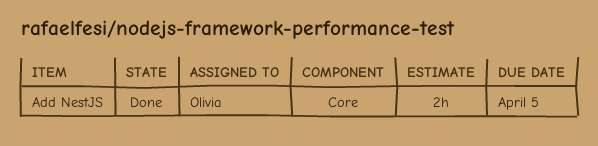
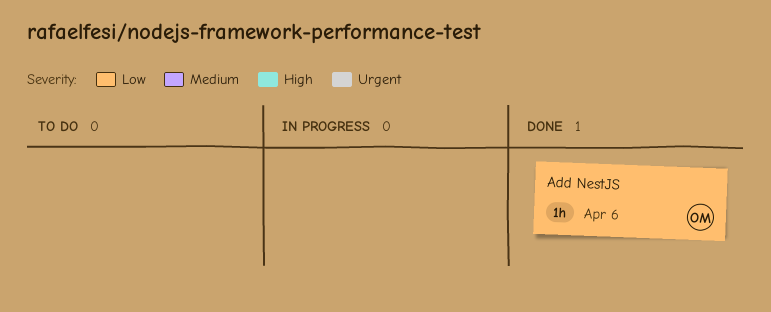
Add NestJS, estimate: 2h -> 1h
Add NestJS, due: Apr 5 -> Apr 6

